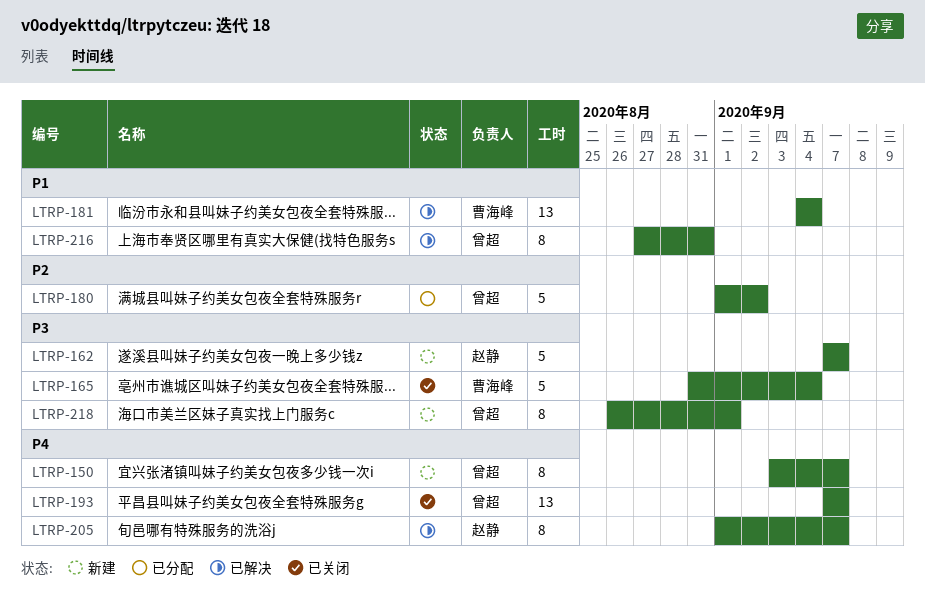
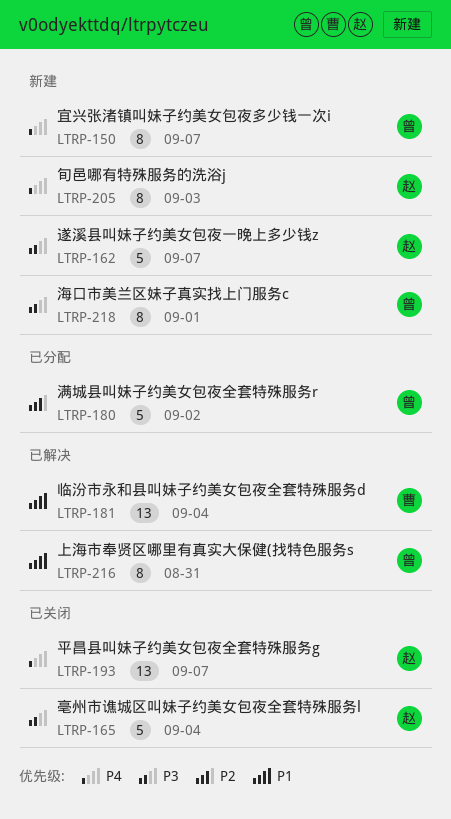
LTRP-165, owner: 曹海峰 -> 赵静
LTRP-193, owner: 曾超 -> 赵静
LTRP-205, status: 已解决 -> 新建
LTRP-205, due: Sep 7 -> Sep 3

